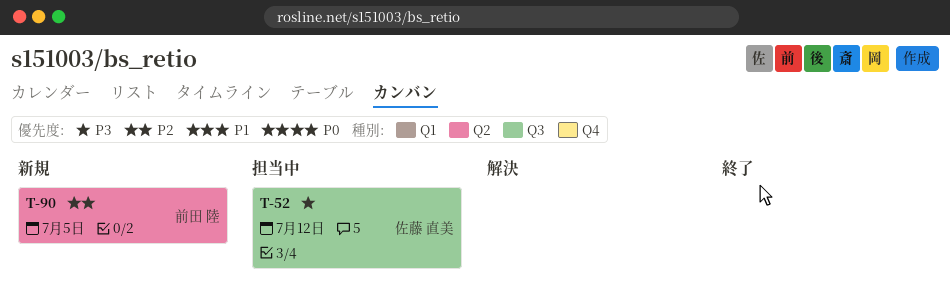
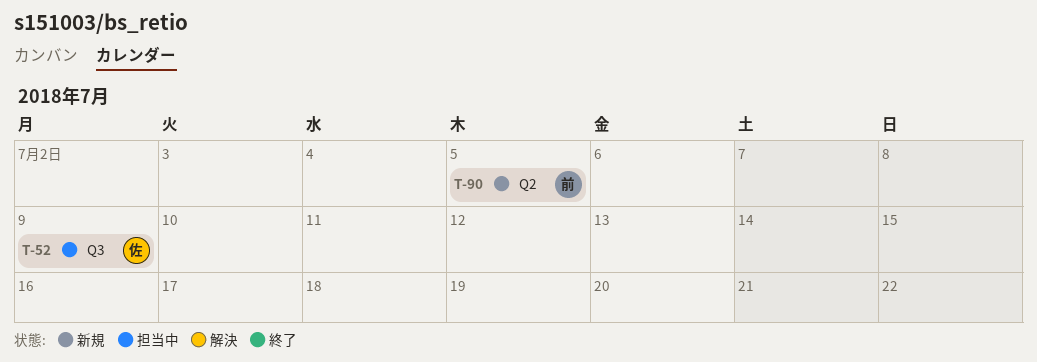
T-52, due: Jul 12 -> Jul 9

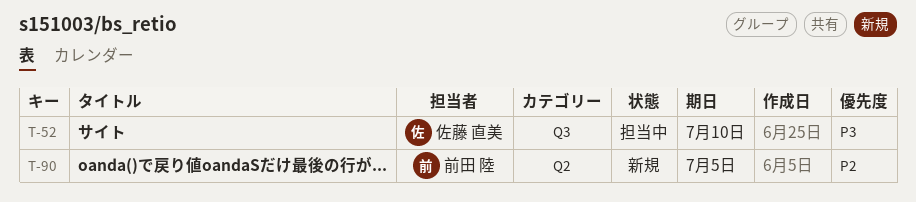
T-52, due: Jul 9 -> Jul 10

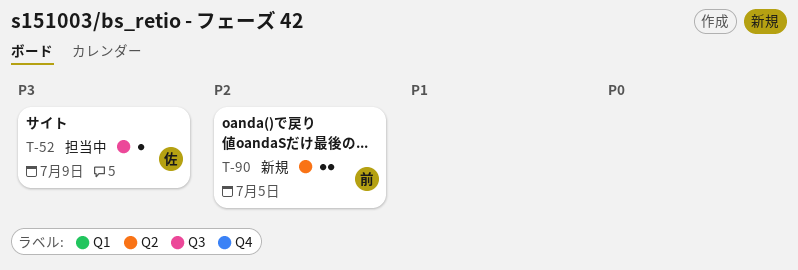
T-52, due: Jul 10 -> Jul 9

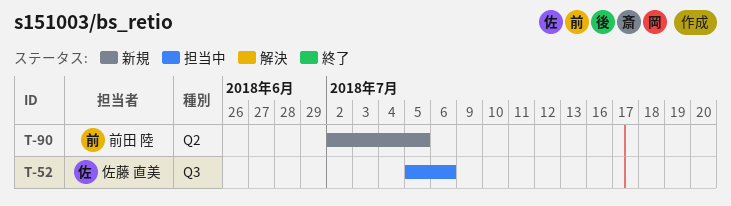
T-52, due: Jul 9 -> Jul 6

